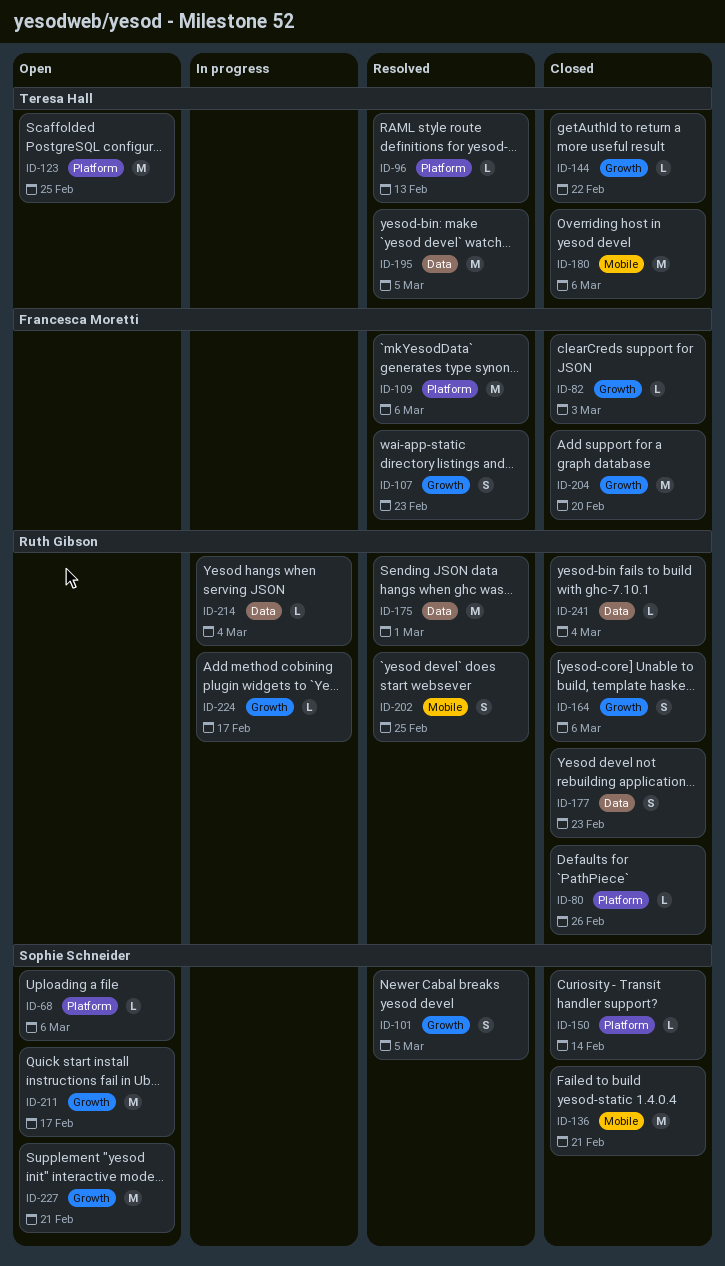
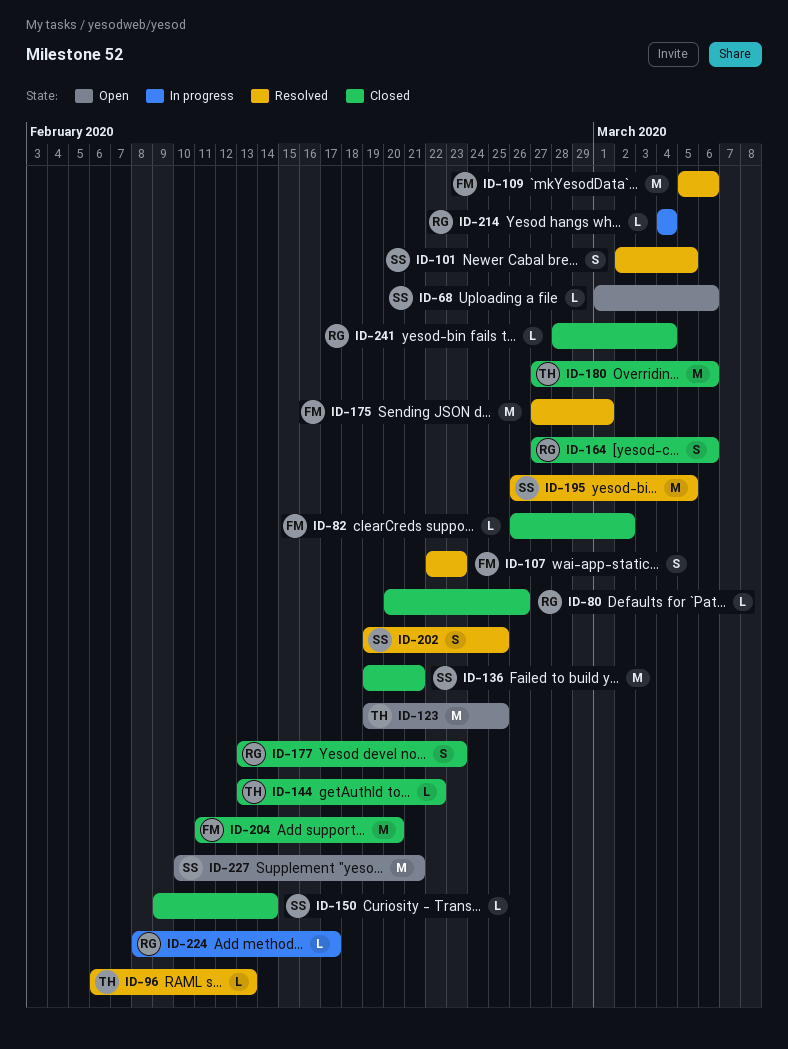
ID-82, due: Mar 3 -> Mar 2
ID-175, owner: Ruth Gibson -> Francesca Moretti
ID-195, owner: Teresa Hall -> Sophie Schneider
ID-202, owner: Ruth Gibson -> Sophie Schneider
ID-211: present -> none

